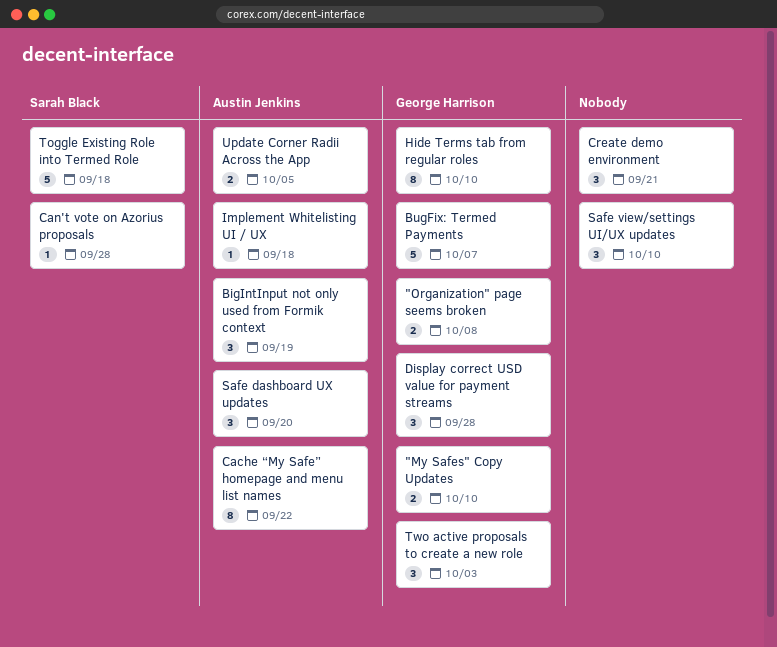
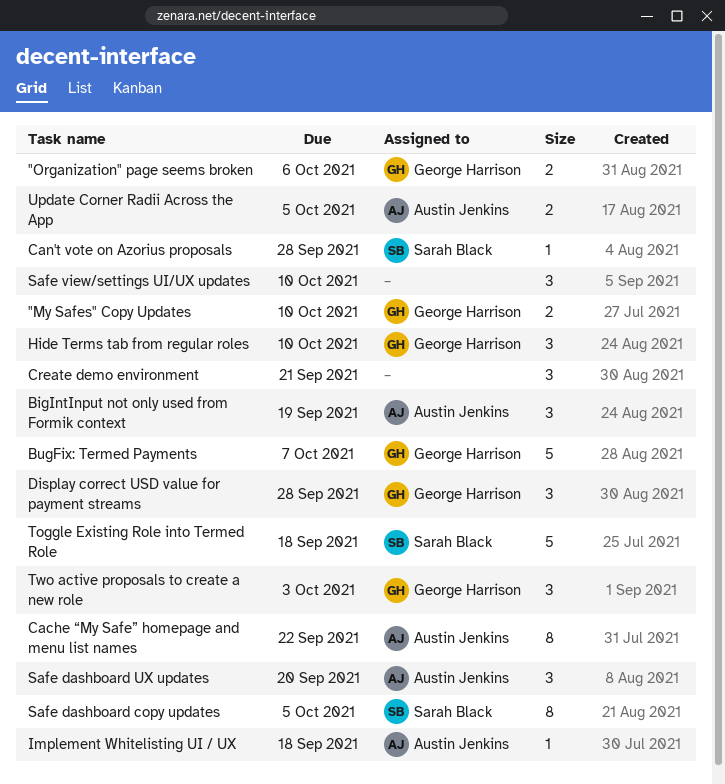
"Organization" page seems broken, due: Oct 8 -> Oct 6
Hide Terms tab from regular roles, estimate: 8 -> 3
Safe dashboard copy updates: none -> present

